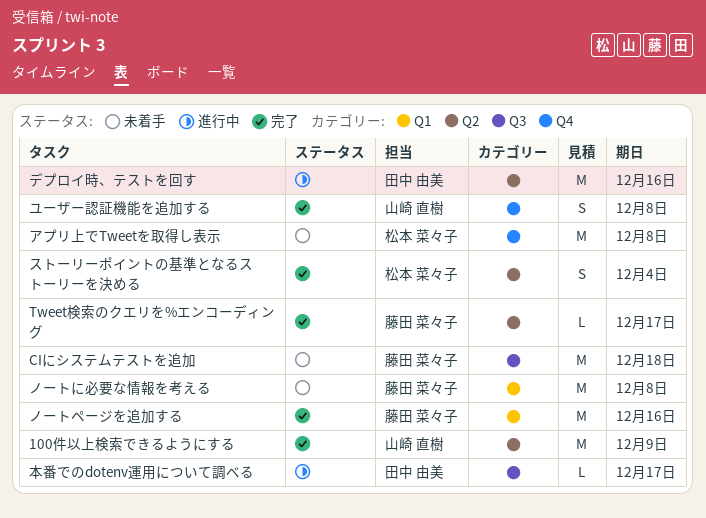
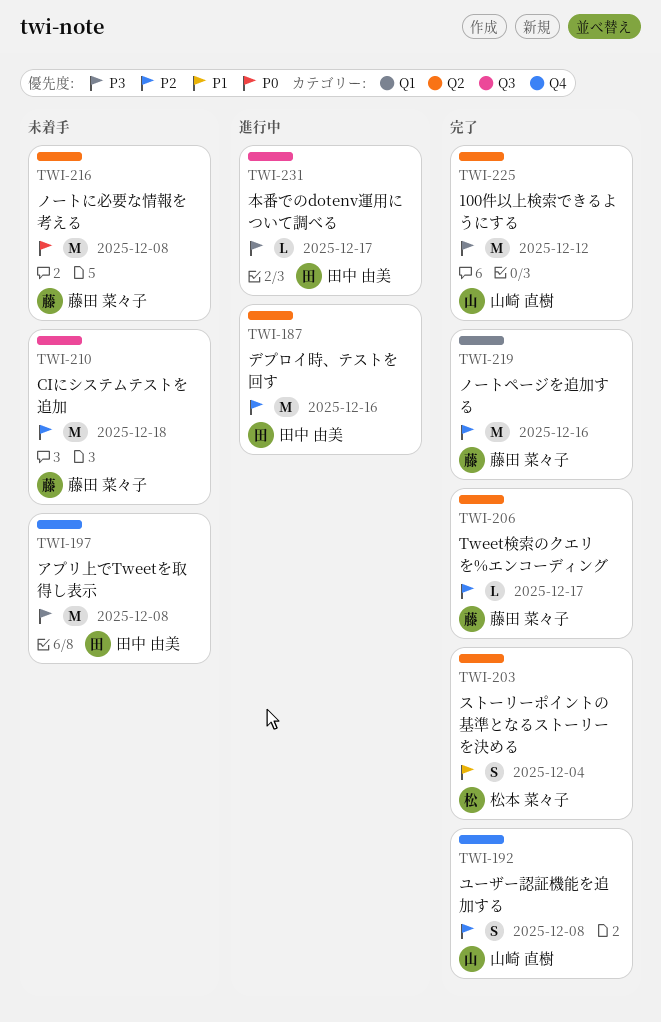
100件以上検索できるようにする, due: Dec 9 -> Dec 12
アプリ上でTweetを取得し表示, owner: 松本 菜々子 -> 田中 由美
ノートに必要な情報を考える, label: Q1 -> Q2

